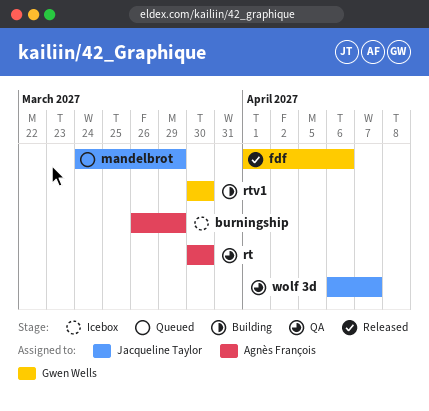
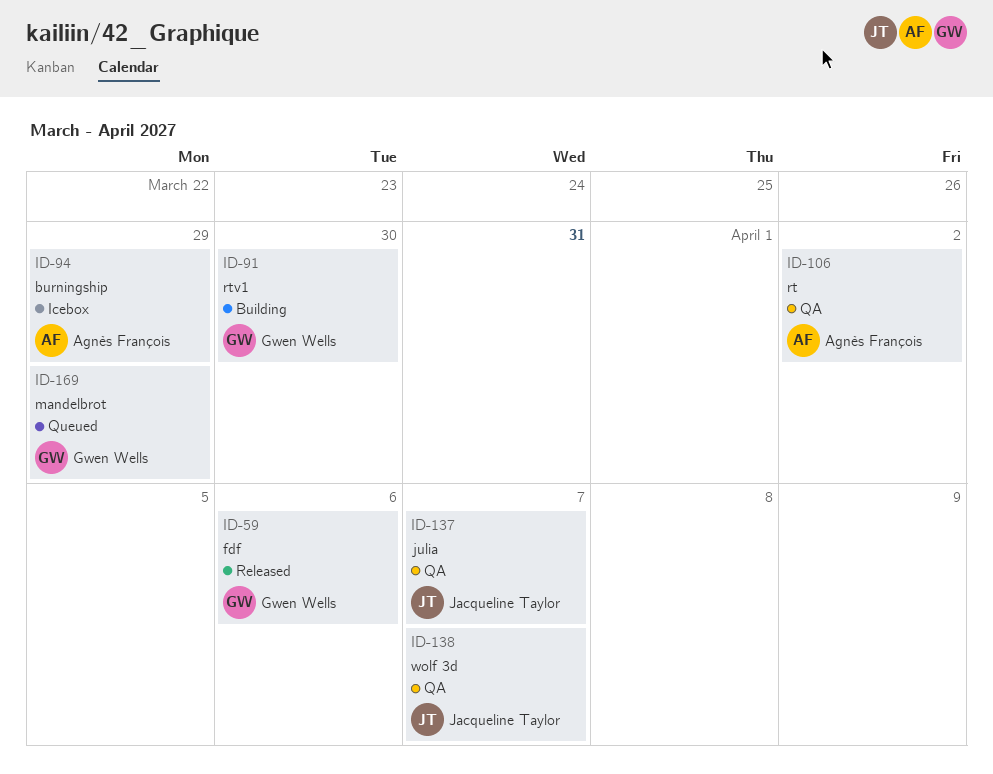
julia: none -> present
mandelbrot, owner: Jacqueline Taylor -> Gwen Wells
rt, due: Mar 30 -> Apr 2

